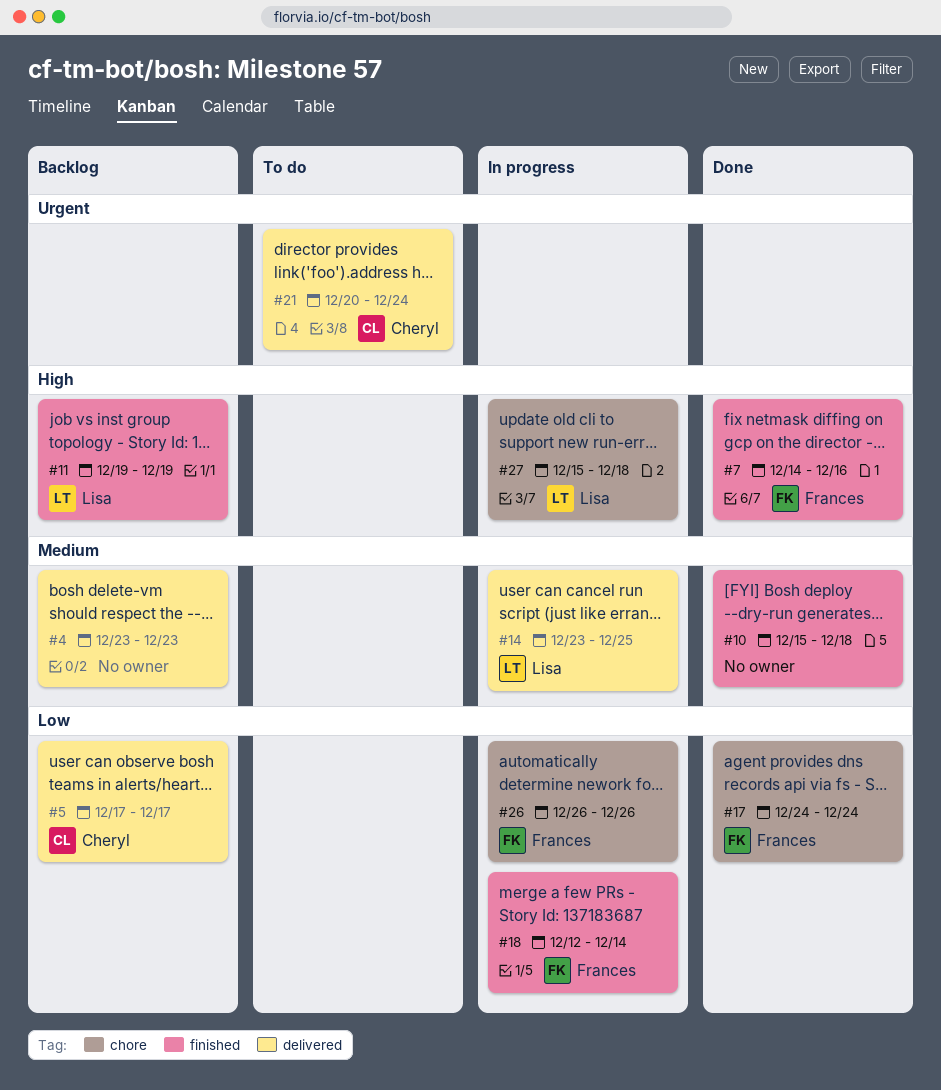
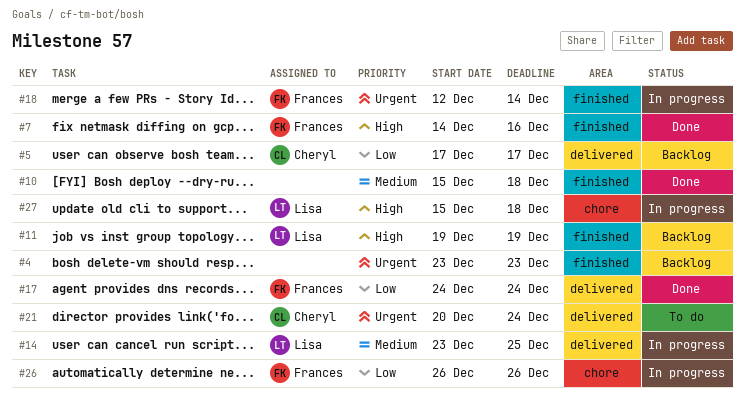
#4, priority: Medium -> Urgent
#4, label: delivered -> finished
#17, label: chore -> delivered
#18, priority: Low -> Urgent

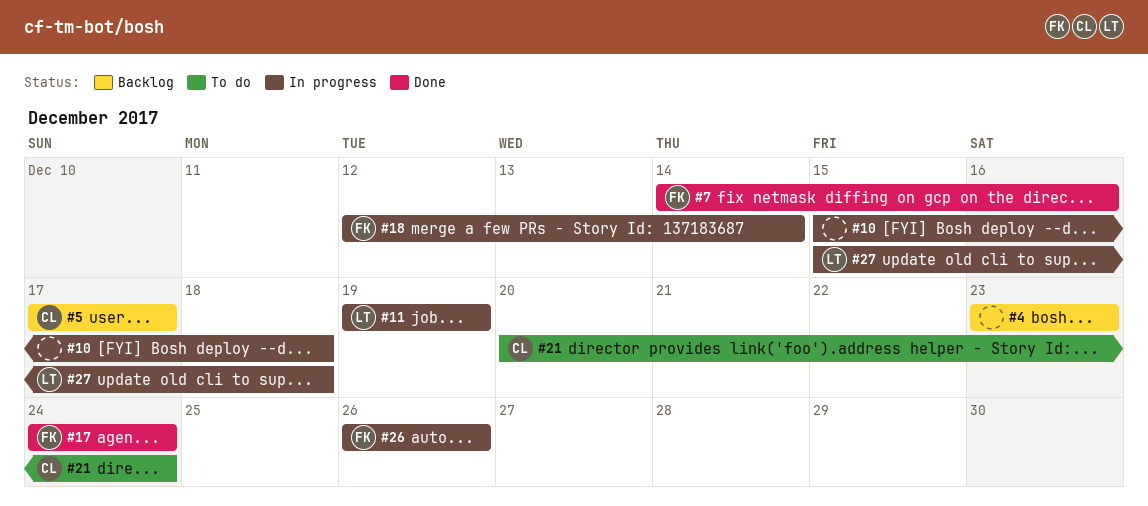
#10, status: Done -> In progress
#11, status: Backlog -> In progress
#14: present -> none

